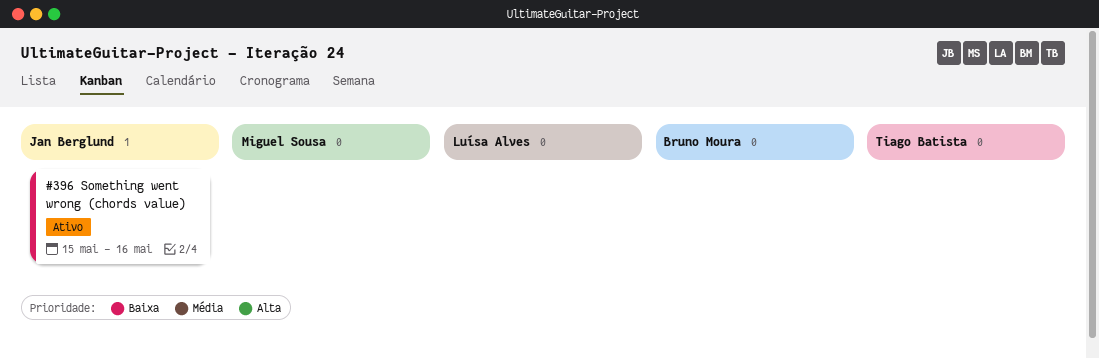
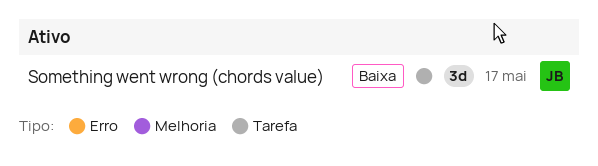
Something went wrong (chords value), due: May 16 -> May 17

